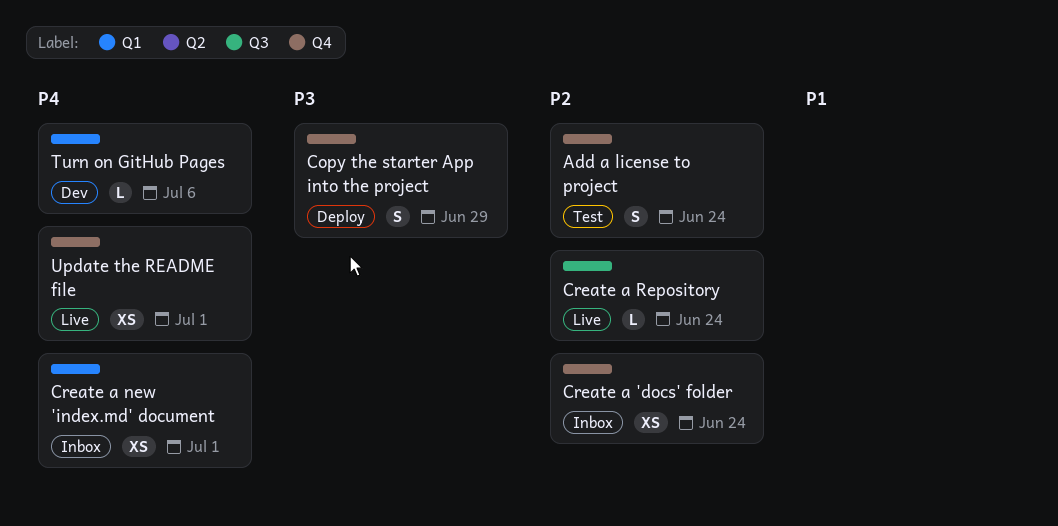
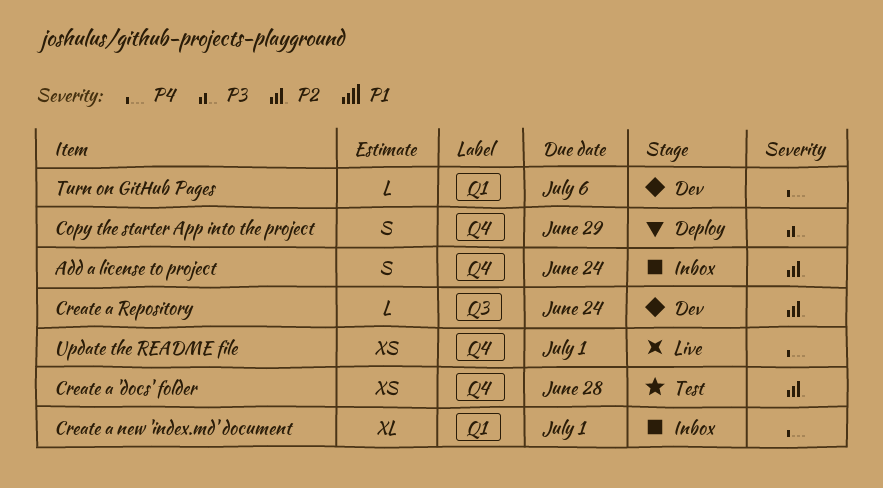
Add a license to project, status: Test -> Inbox
Create a 'docs' folder, status: Inbox -> Test
Create a 'docs' folder, due: Jun 24 -> Jun 28
Create a new 'index.md' document, estimate: XS -> XL
Create a Repository, status: Live -> Dev

